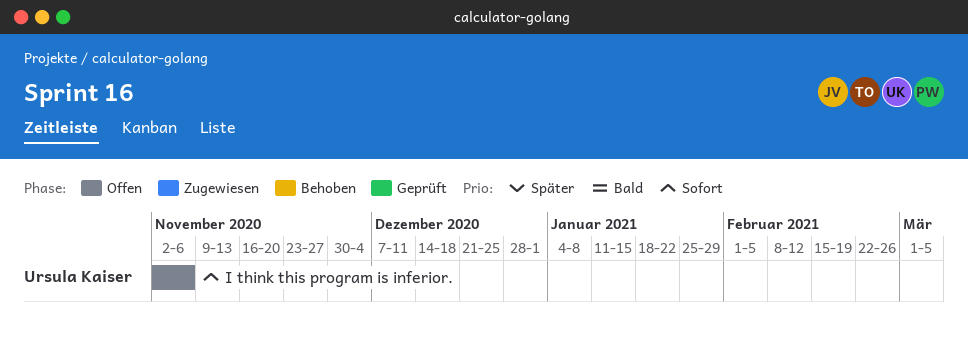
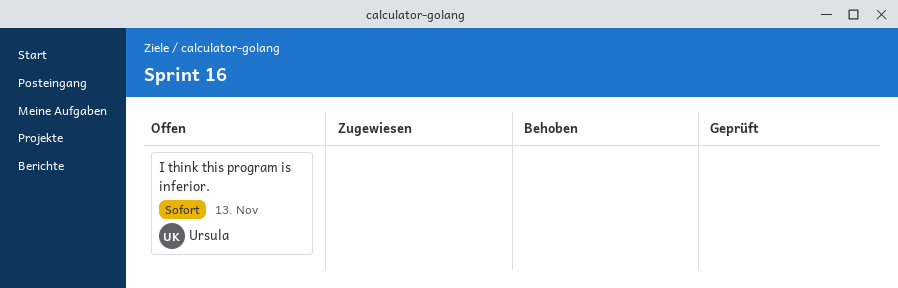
I think this program is inferior., due: Nov 6 -> Nov 13

